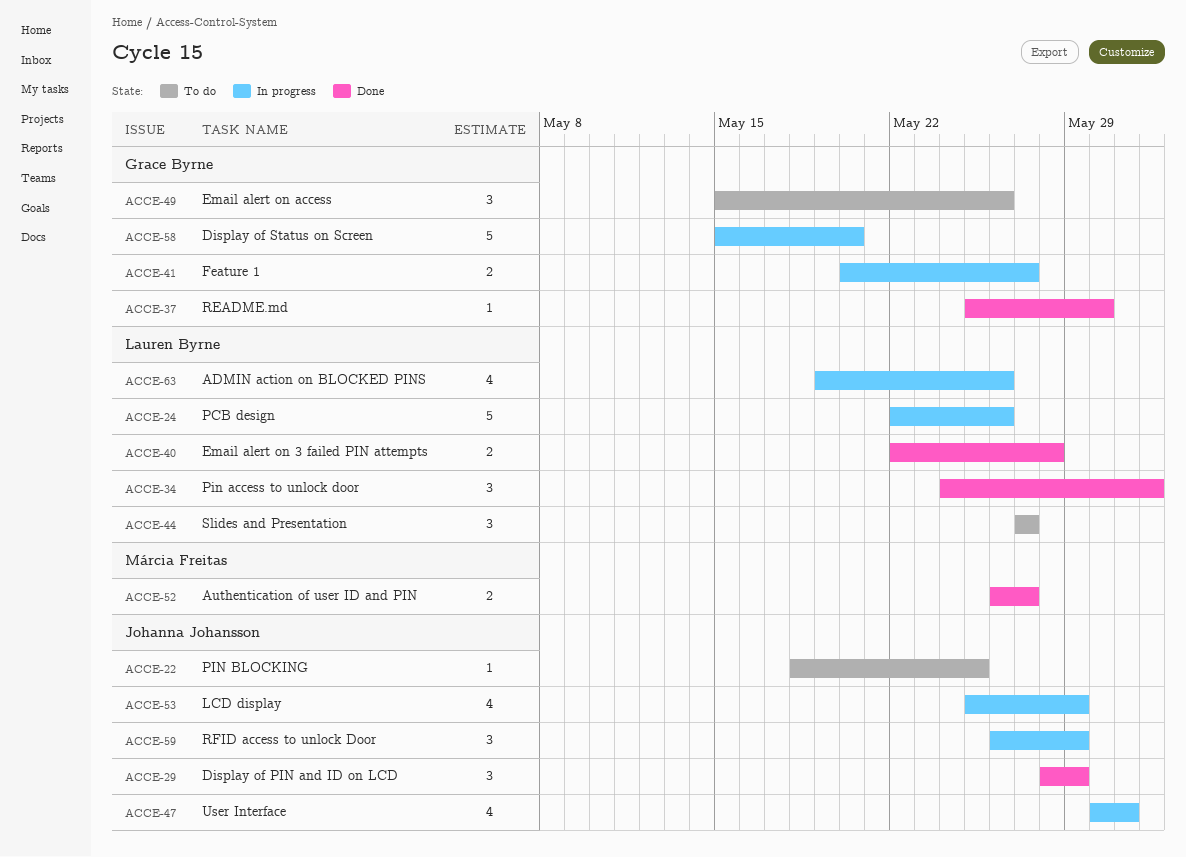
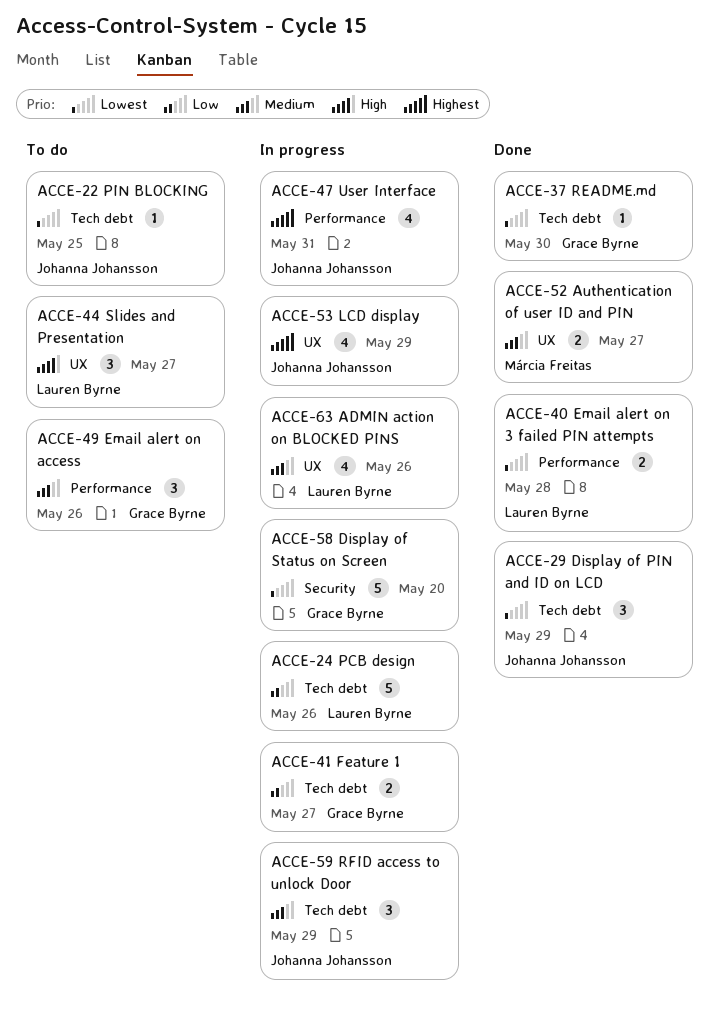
ACCE-34: present -> none

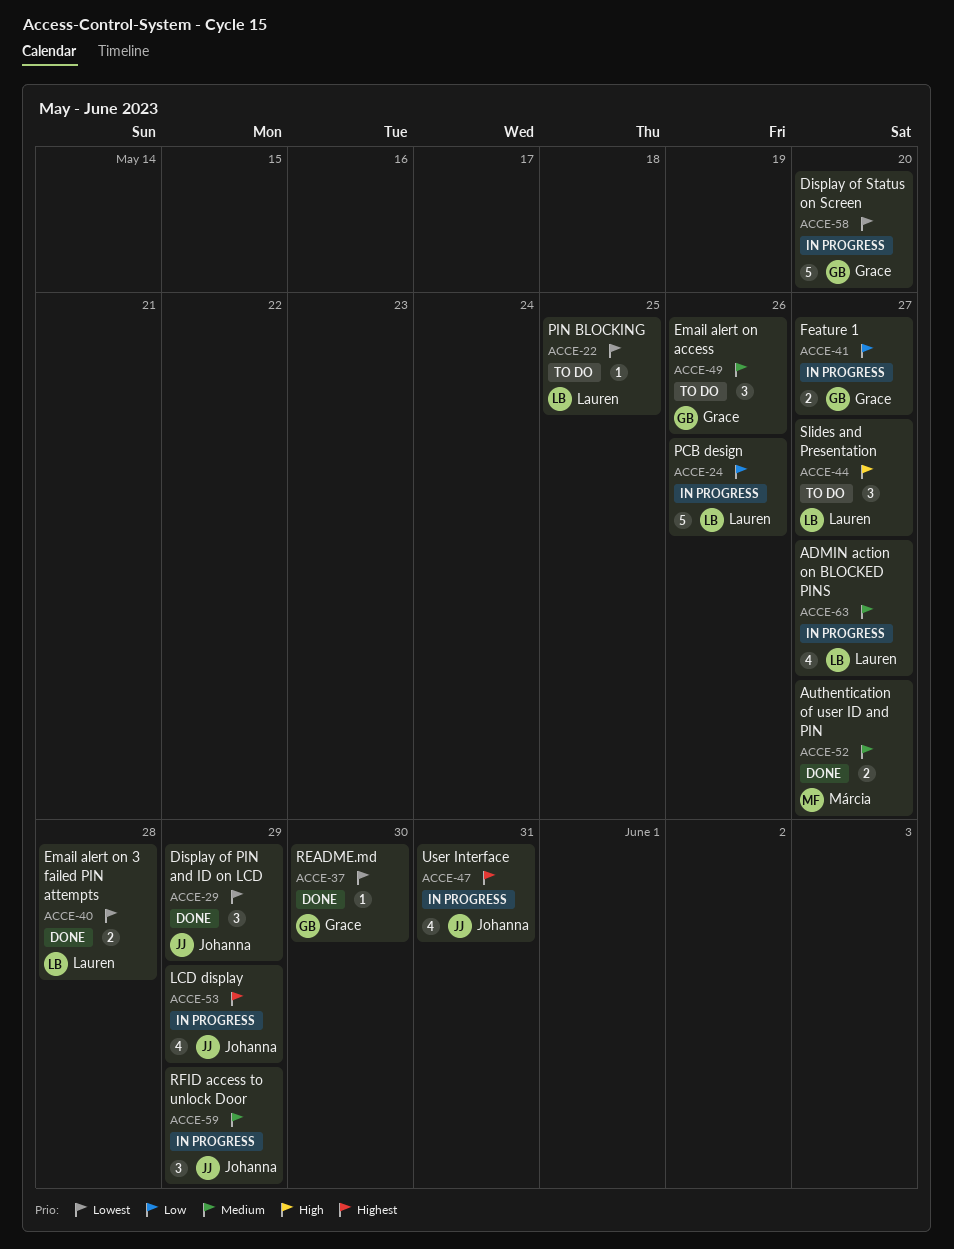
ACCE-22, owner: Johanna Johansson -> Lauren Byrne
ACCE-63, due: May 26 -> May 27

